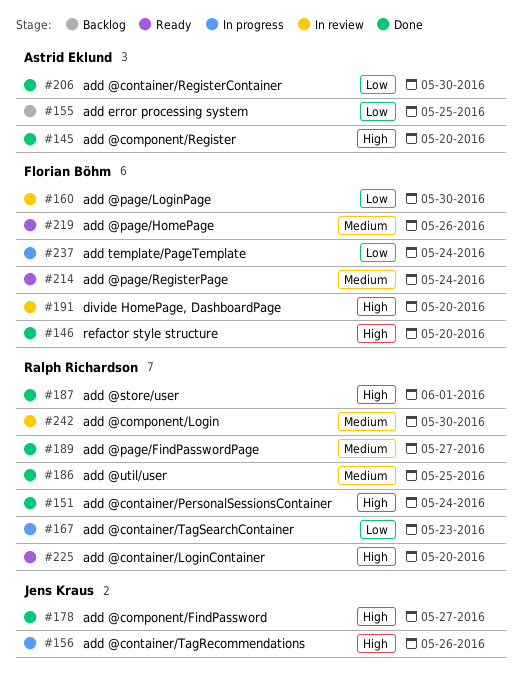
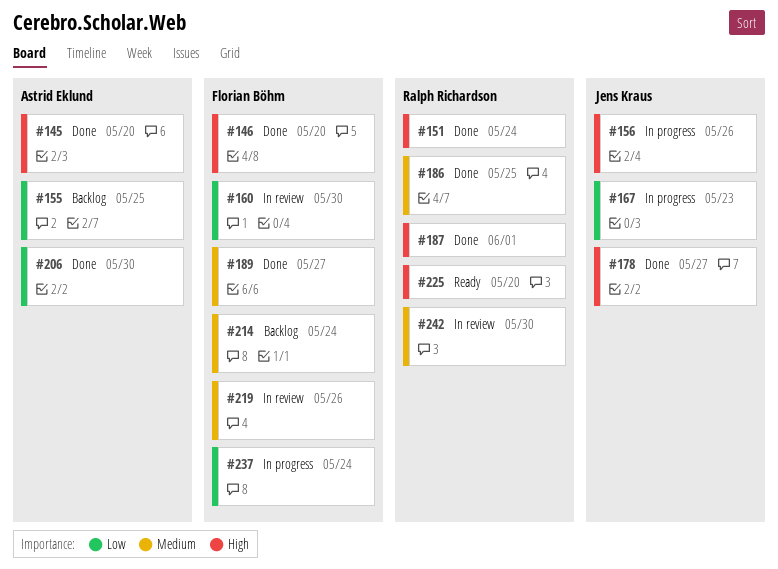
#167, owner: Ralph Richardson -> Jens Kraus
#189, owner: Ralph Richardson -> Florian Böhm
#191: present -> none
#214, status: Ready -> Backlog
#219, status: Ready -> In review

